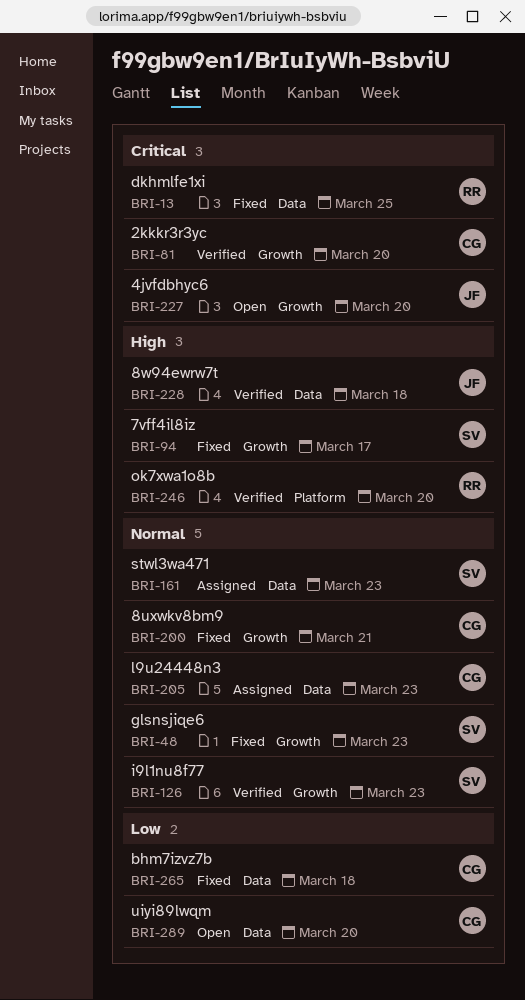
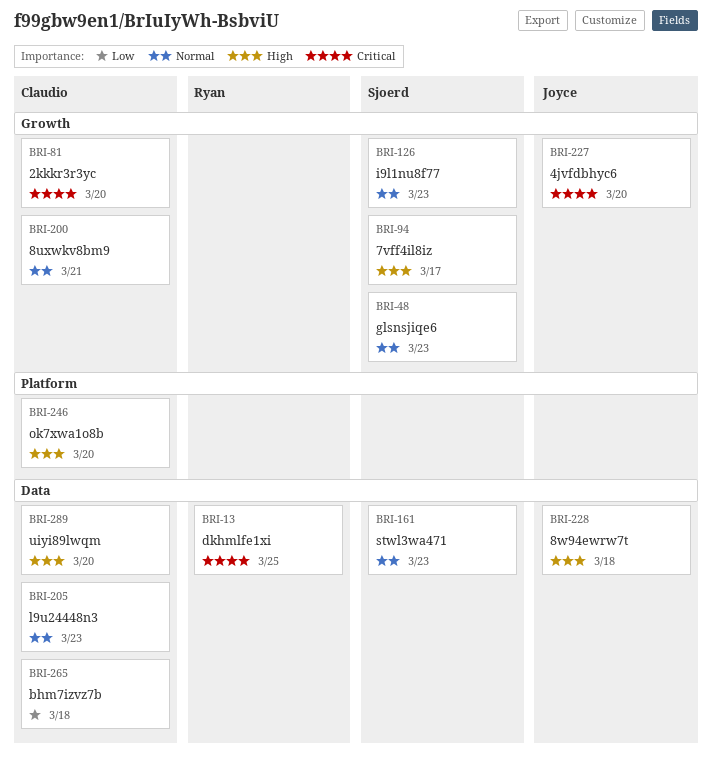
BRI-246, owner: Ryan -> Claudio
BRI-289, priority: Low -> High

